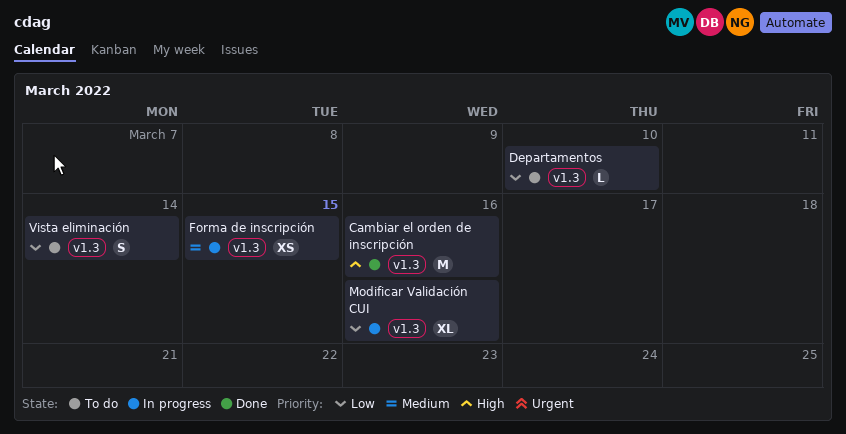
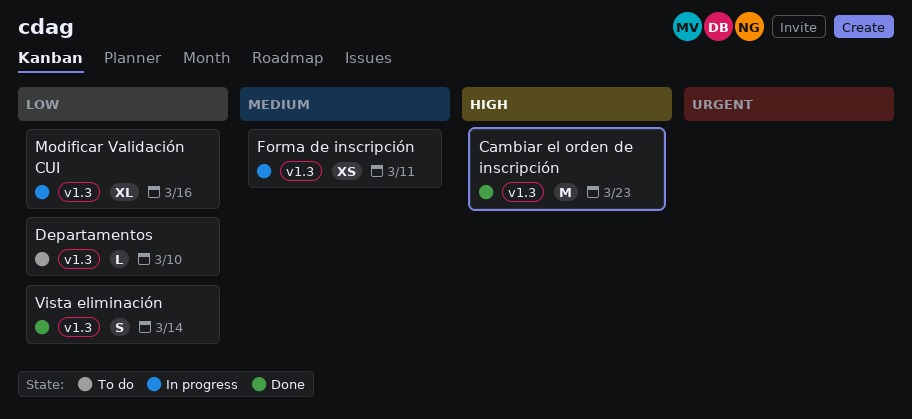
Cambiar el orden de inscripción, due: Mar 16 -> Mar 23
Forma de inscripción, due: Mar 15 -> Mar 11
Vista eliminación, status: To do -> Done

